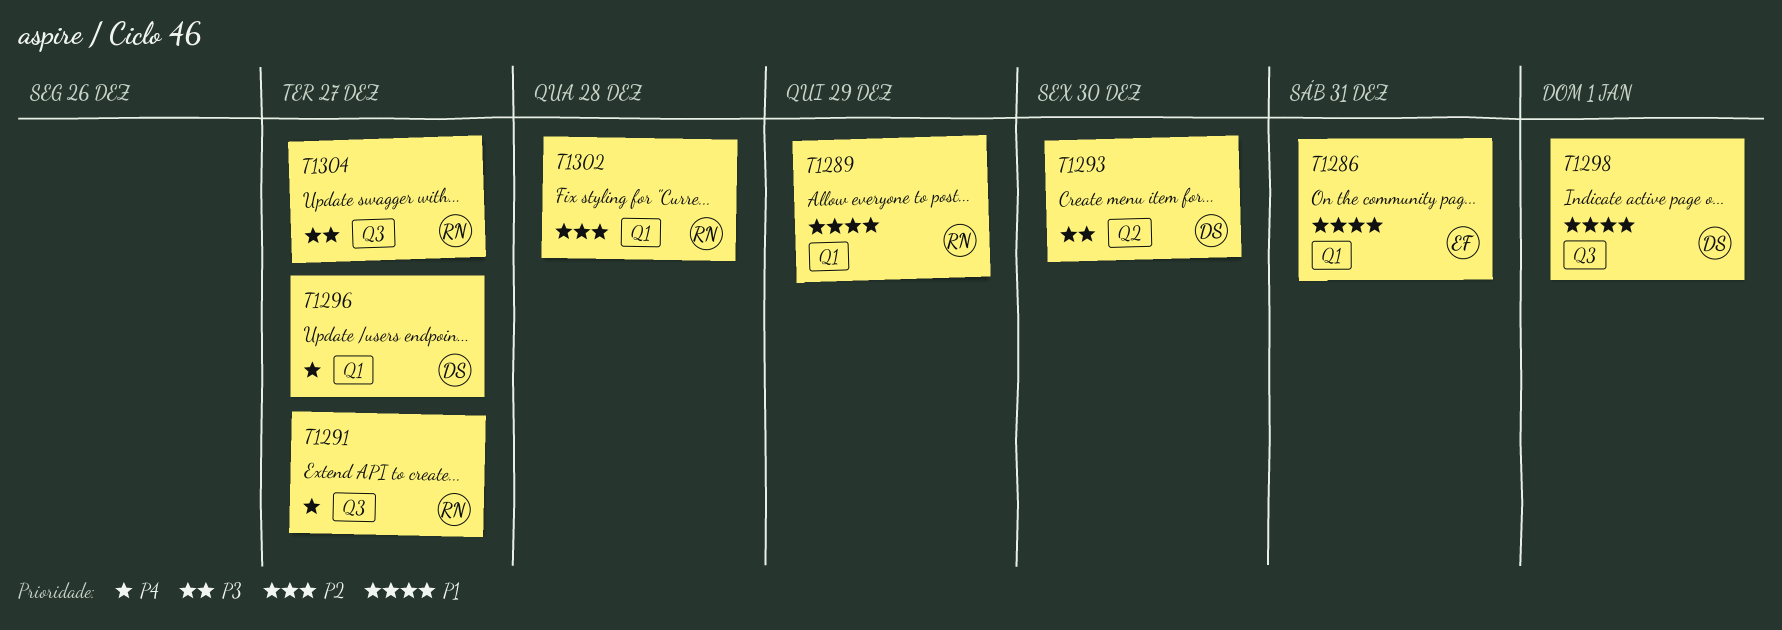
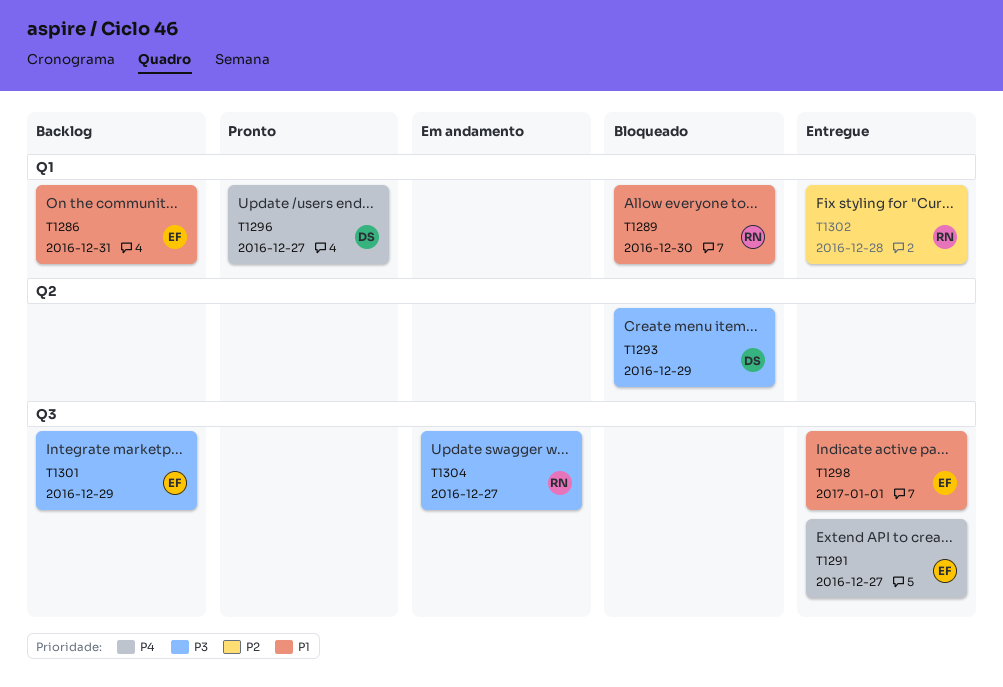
T1289, due: Dec 29 -> Dec 30
T1291, owner: RN -> EF
T1293, due: Dec 30 -> Dec 29
T1298, owner: DS -> EF
T1301: none -> present

